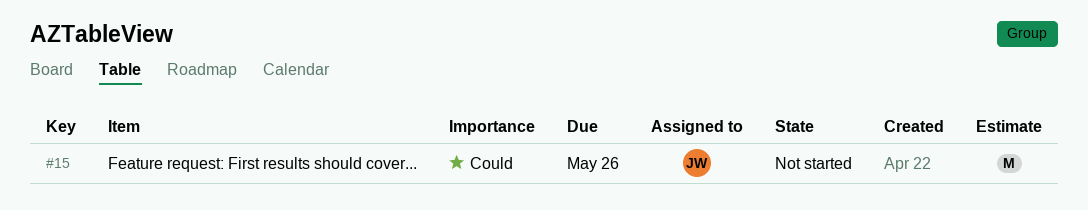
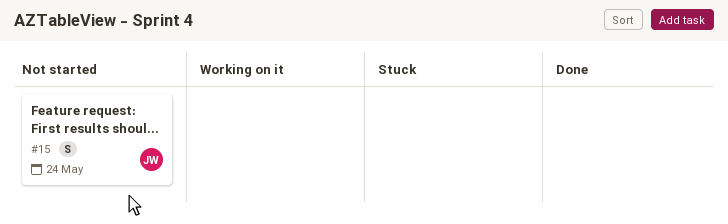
#15, estimate: M -> S
#15, due: May 26 -> May 24

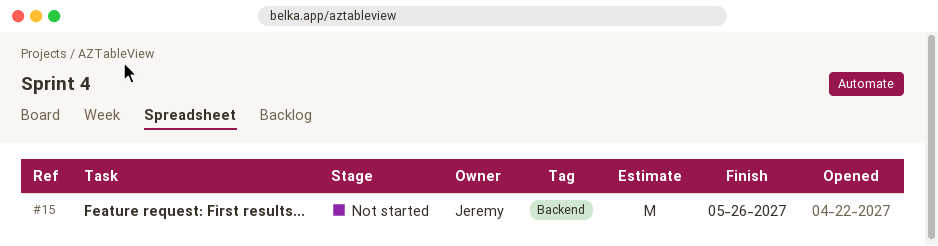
#15, estimate: S -> M
#15, due: May 24 -> May 26

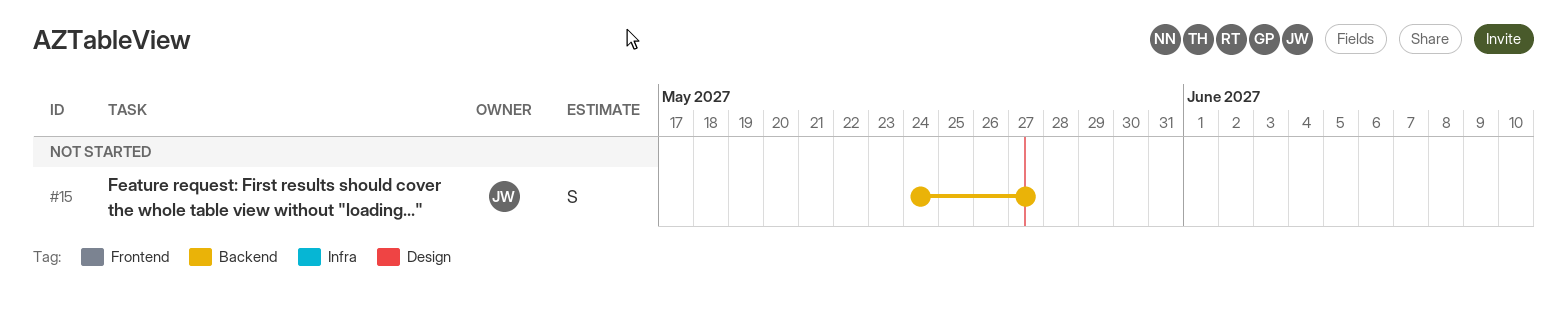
#15, estimate: M -> S
#15, due: May 26 -> May 27

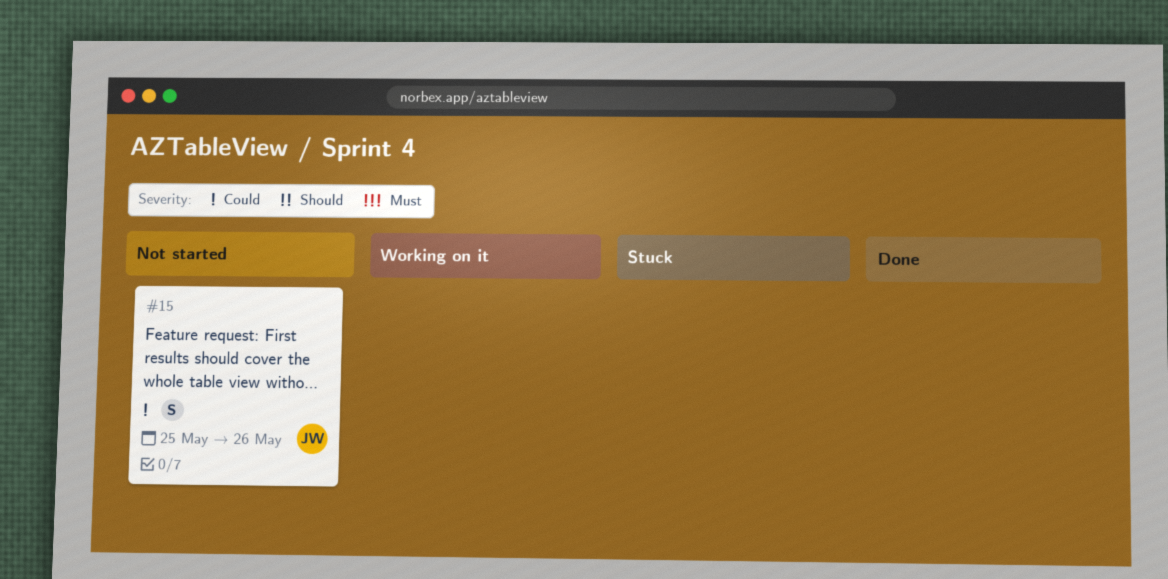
#15, start: May 24 -> May 25
#15, due: May 27 -> May 26

